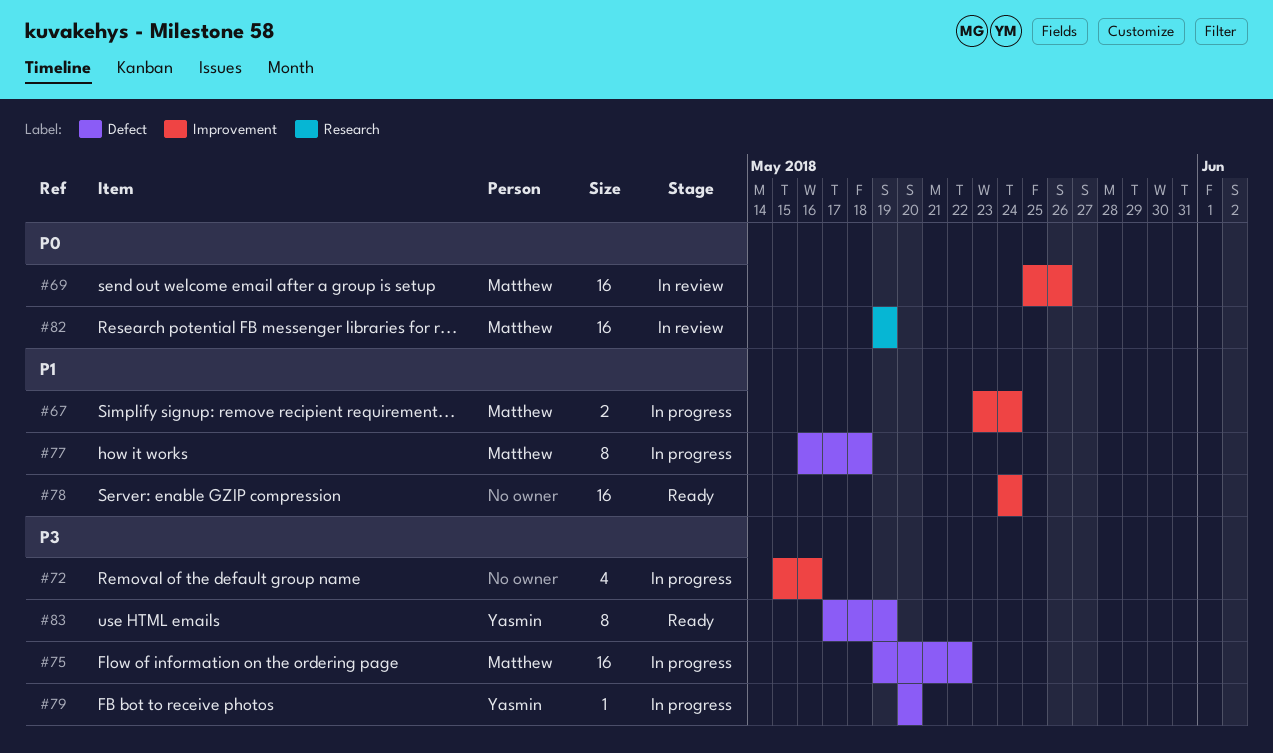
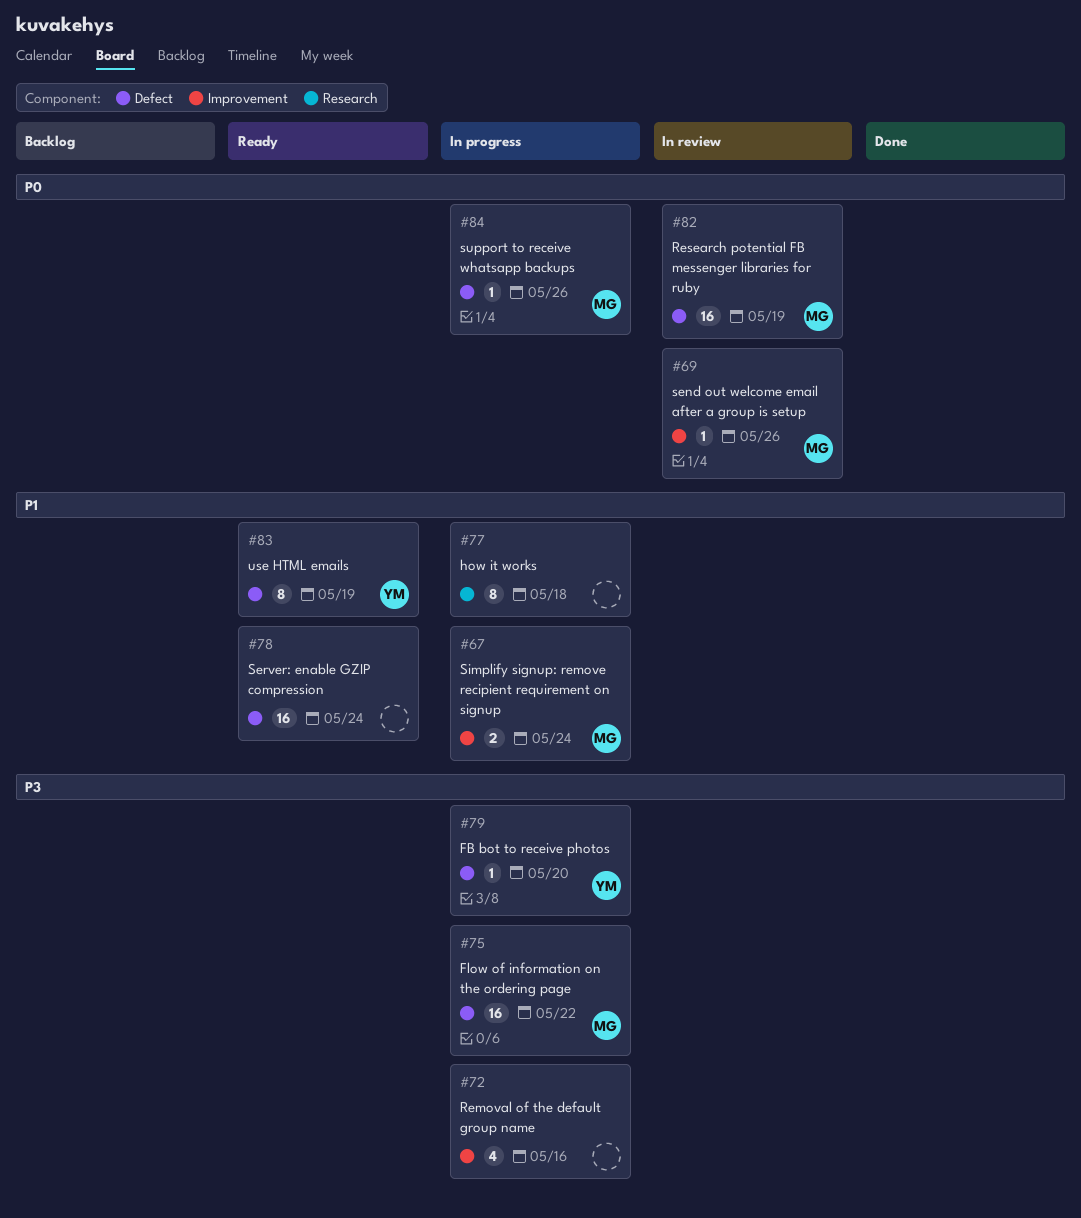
#69, estimate: 16 -> 1
#77, owner: Matthew -> none
#77, label: Defect -> Research
#78, label: Improvement -> Defect
#82, label: Research -> Defect
#83, priority: P3 -> P1
#84: none -> present

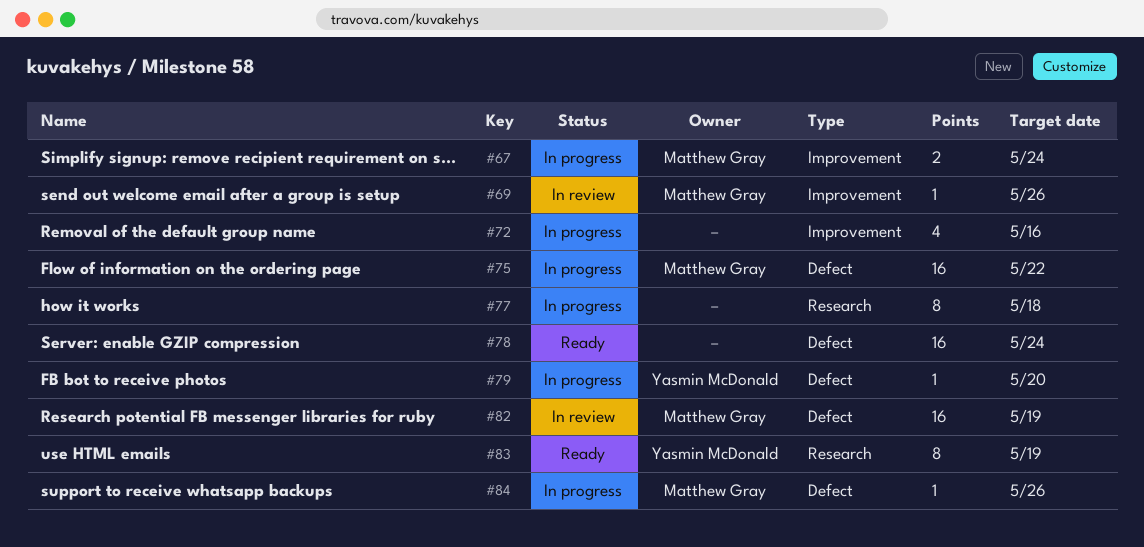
#83, label: Defect -> Research

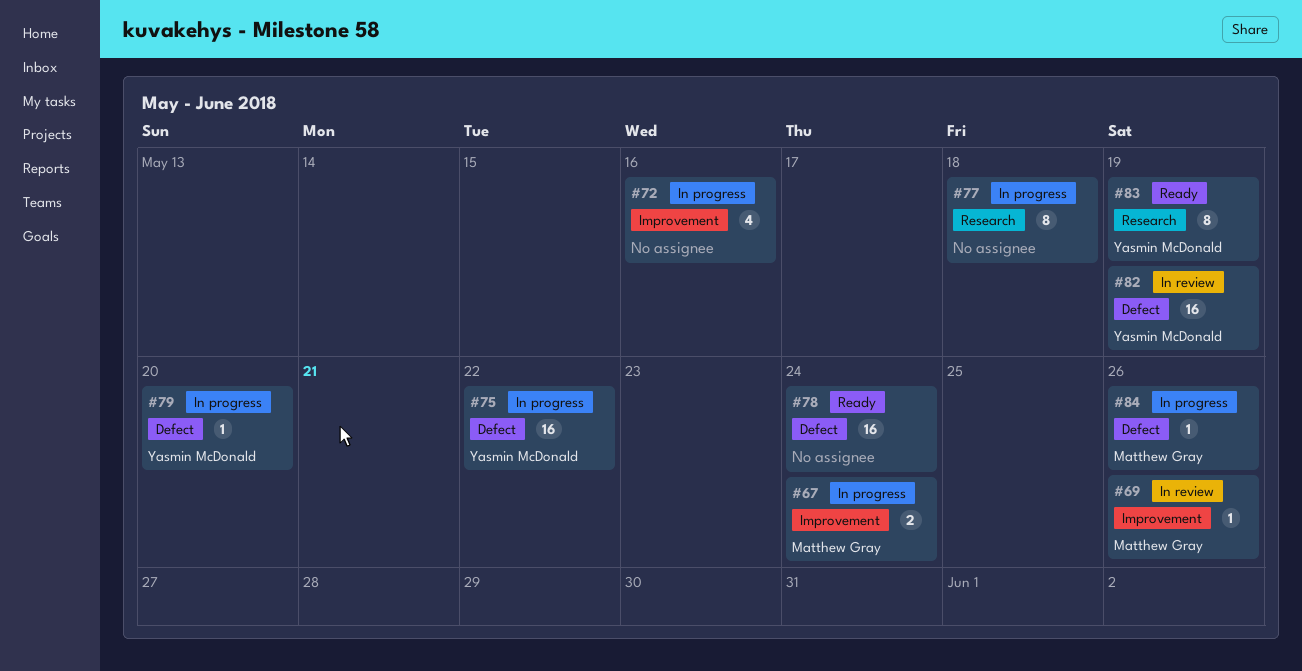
#75, owner: Matthew Gray -> Yasmin McDonald
#82, owner: Matthew Gray -> Yasmin McDonald

